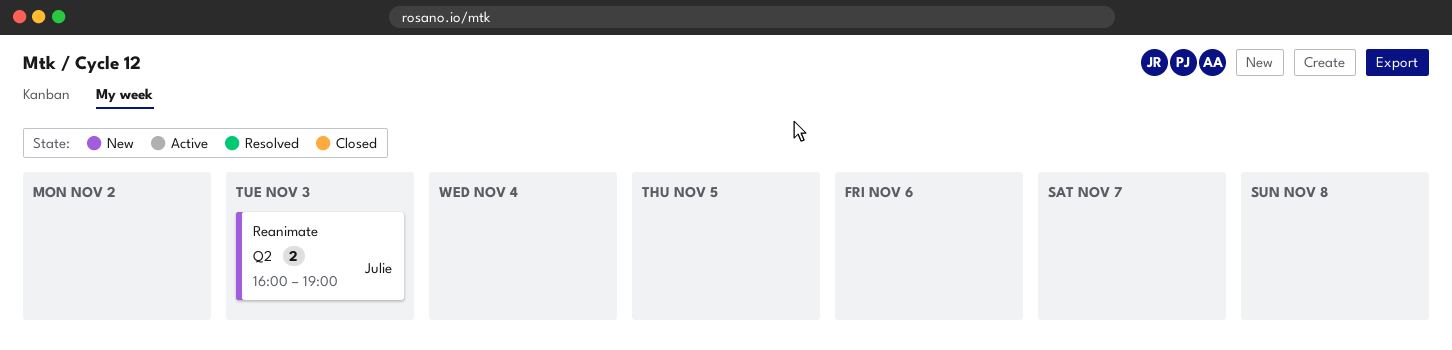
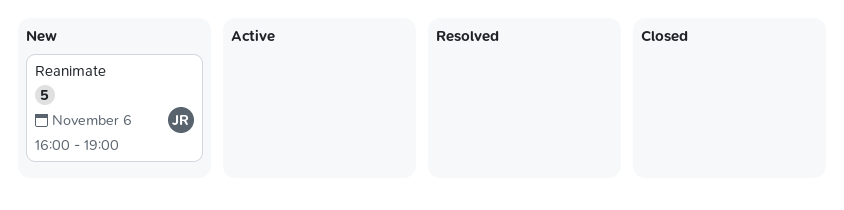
Reanimate, estimate: 2 -> 5
Reanimate, day: Nov 3 -> Nov 6

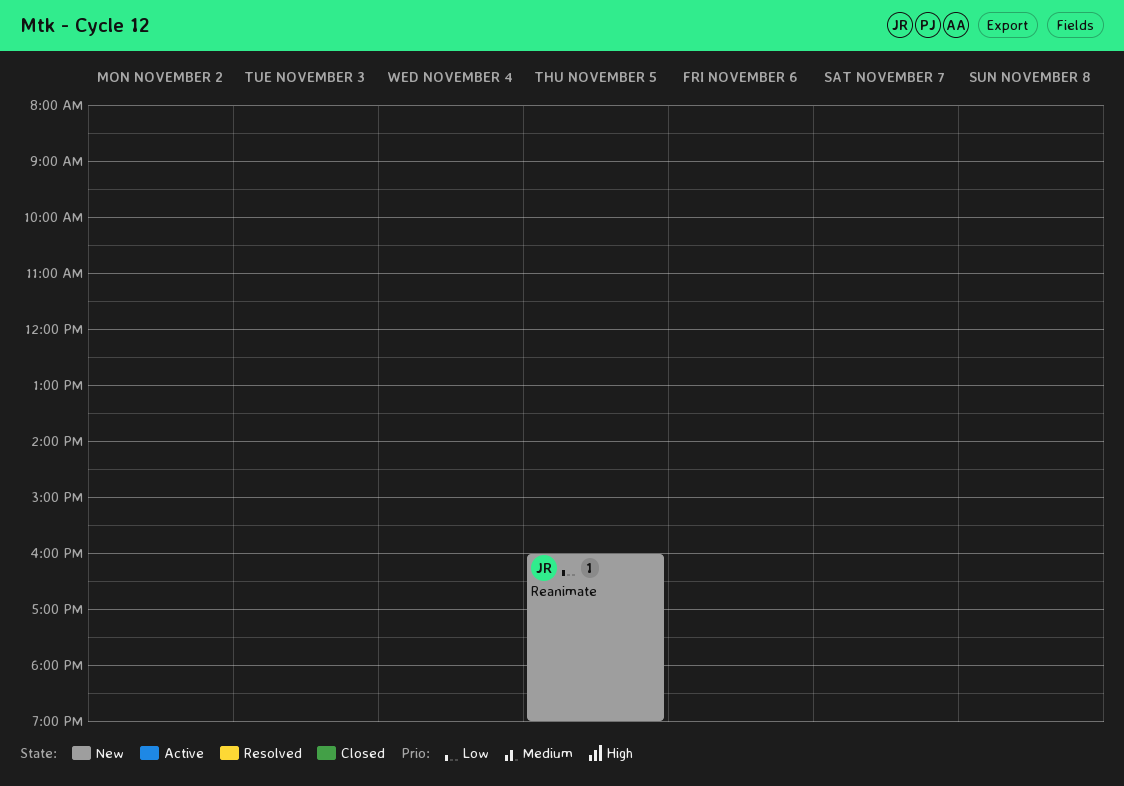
Reanimate, estimate: 5 -> 1
Reanimate, day: Nov 6 -> Nov 5

